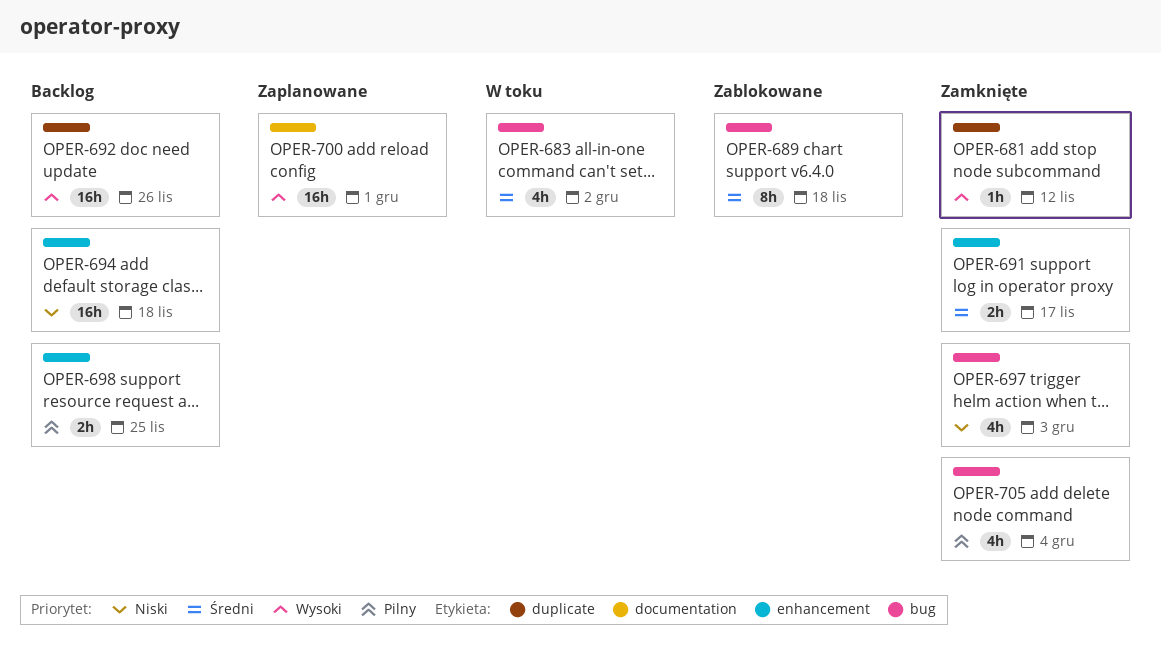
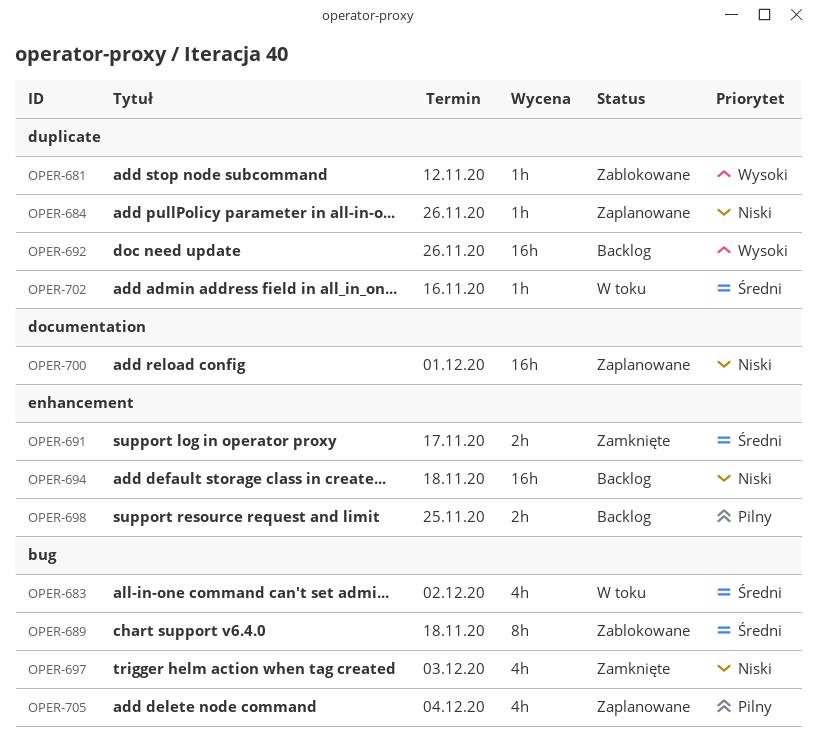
OPER-681, status: Zamknięte -> Zablokowane
OPER-684: none -> present
OPER-700, priority: Wysoki -> Niski
OPER-702: none -> present
OPER-705, status: Zamknięte -> Zaplanowane

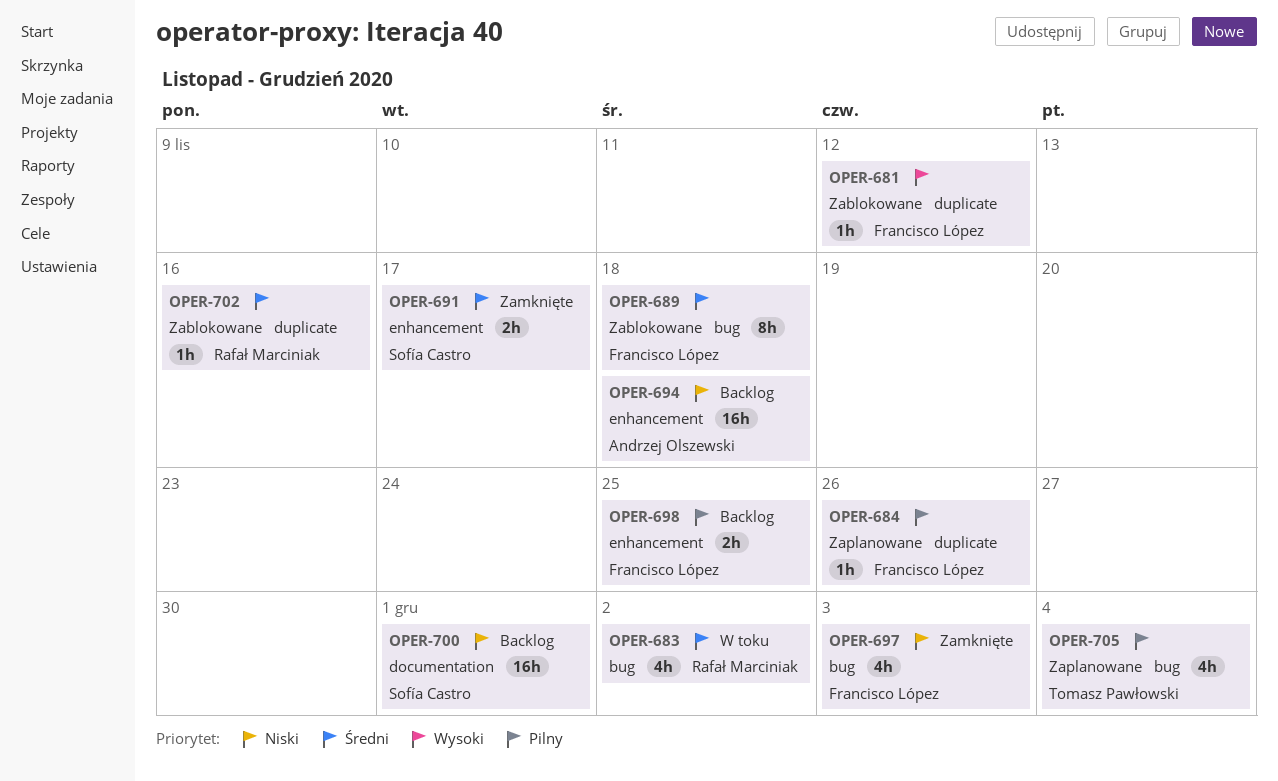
OPER-684, priority: Niski -> Pilny
OPER-692: present -> none
OPER-700, status: Zaplanowane -> Backlog
OPER-702, status: W toku -> Zablokowane

